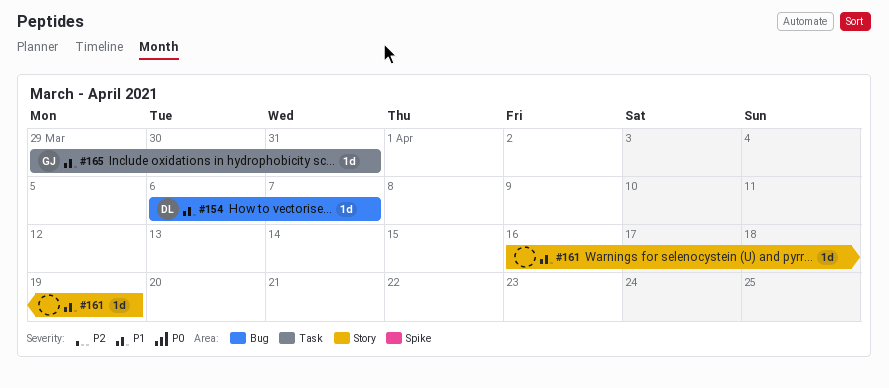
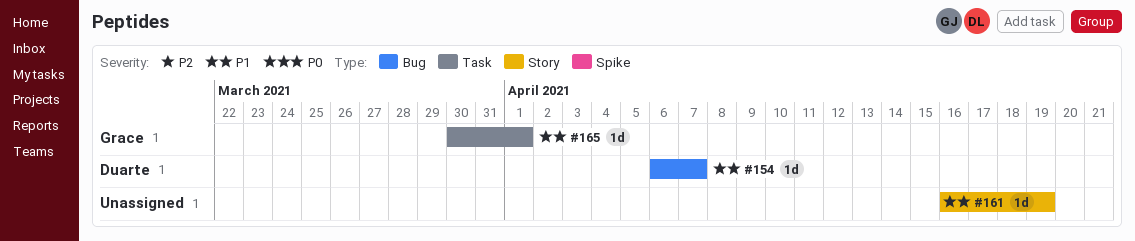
#165, start: Mar 29 -> Mar 30
#165, due: Mar 31 -> Apr 1

